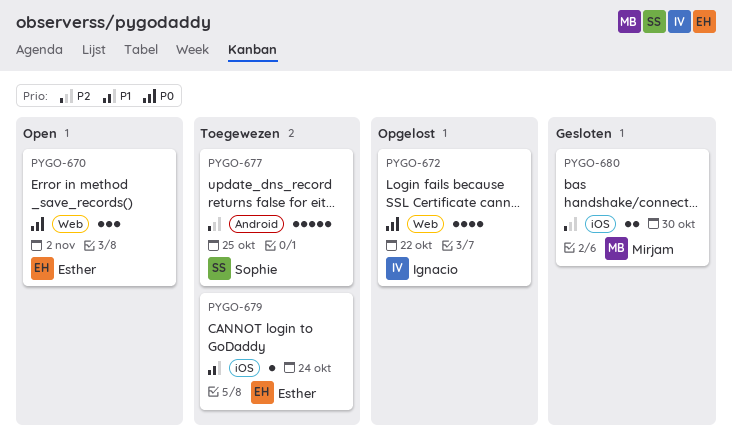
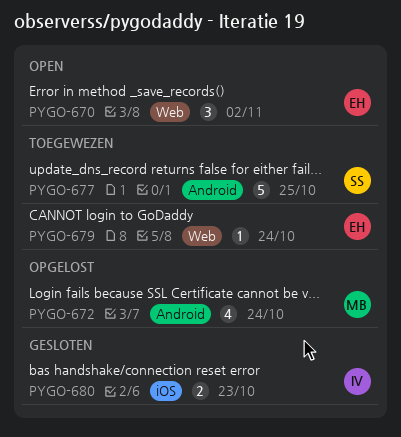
PYGO-672, owner: Ignacio -> Mirjam
PYGO-672, label: Web -> Android
PYGO-672, due: Oct 22 -> Oct 24
PYGO-679, label: iOS -> Web
PYGO-680, owner: Mirjam -> Ignacio
PYGO-680, due: Oct 30 -> Oct 23

